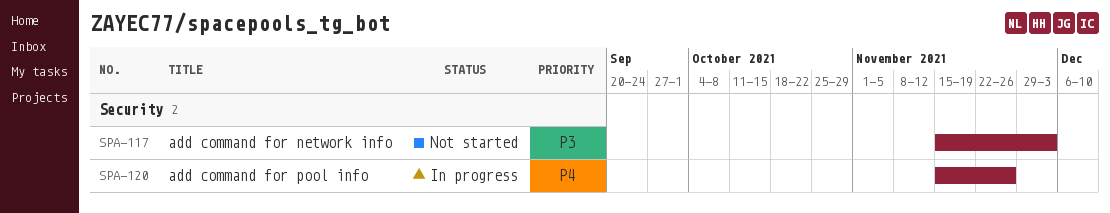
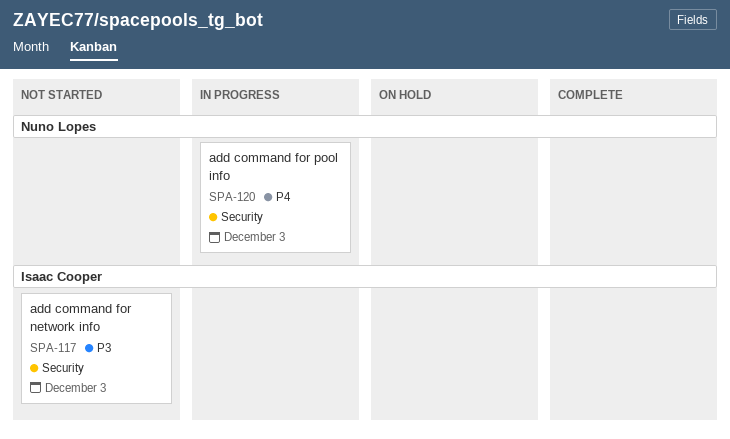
SPA-120, due: Nov 26 -> Dec 3

